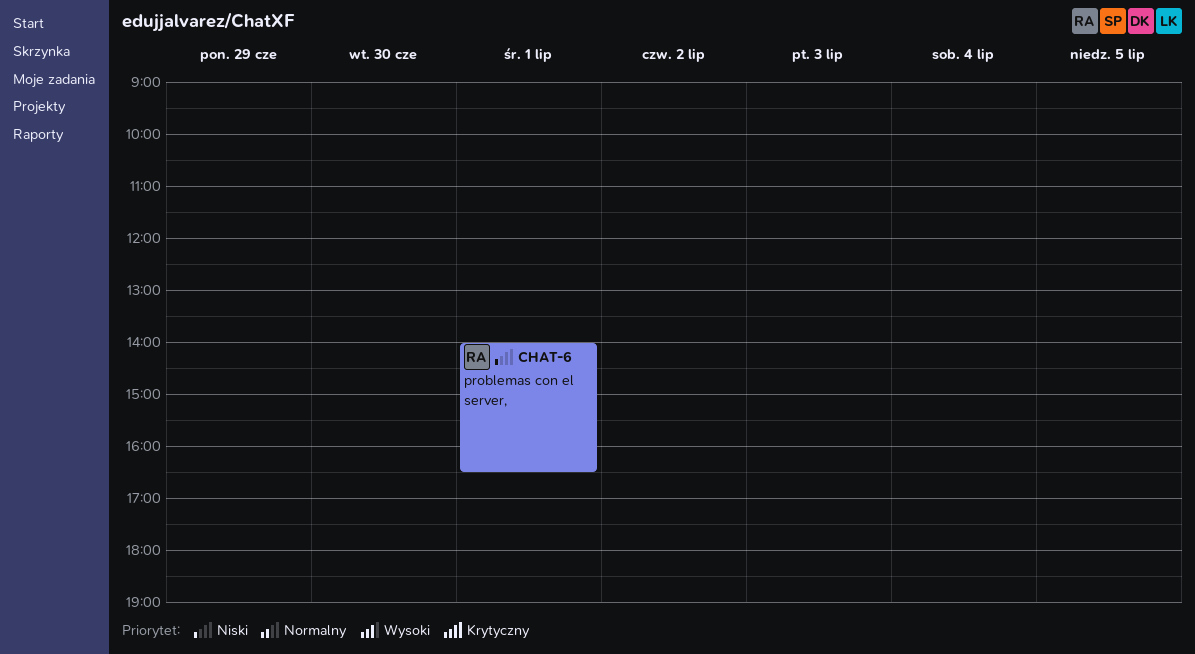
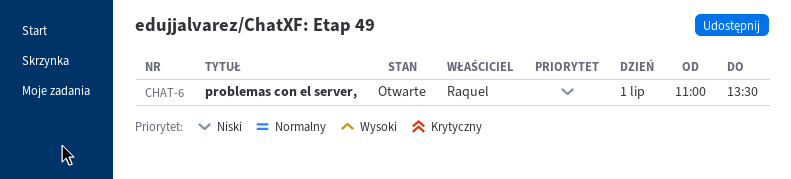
CHAT-6, begins: 14:00 -> 11:00
CHAT-6, ends: 16:30 -> 13:30

